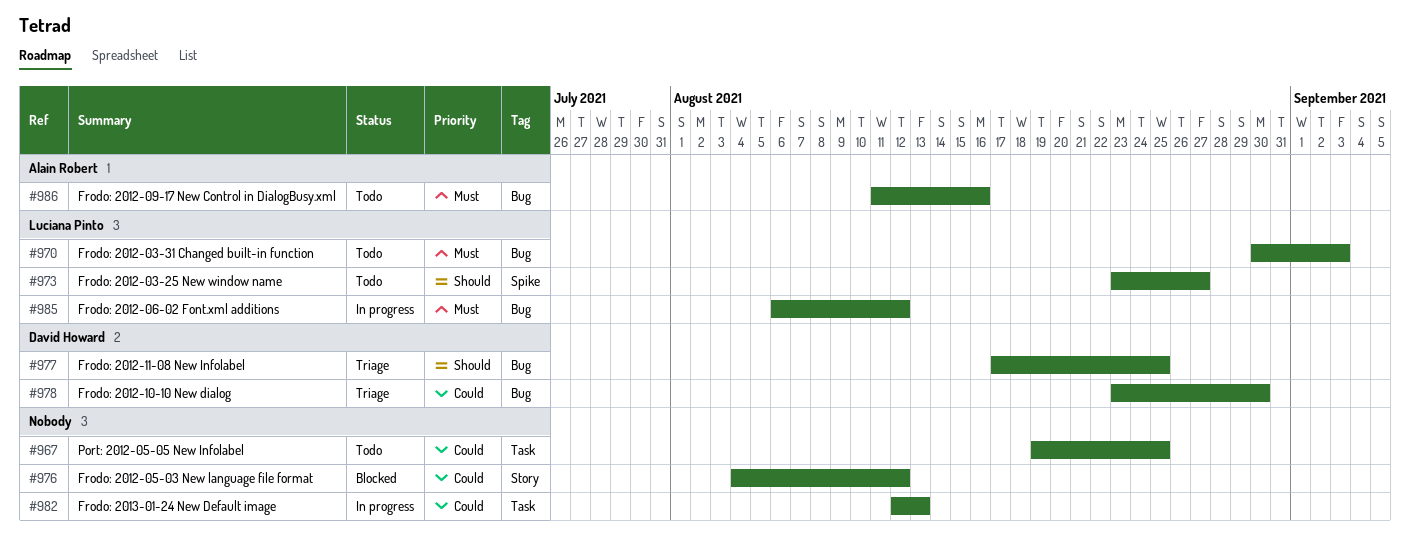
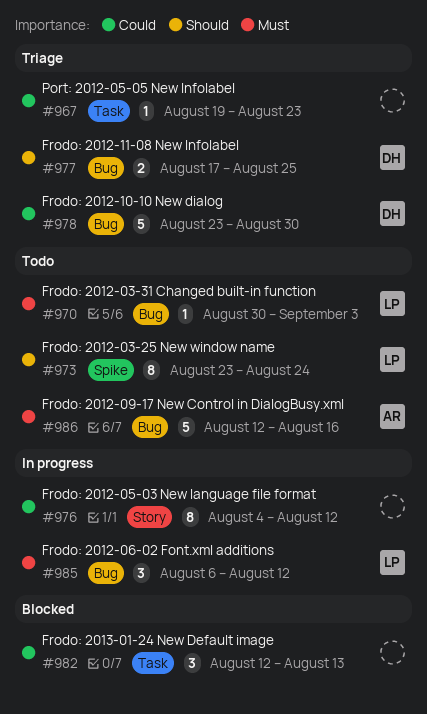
#967, status: Todo -> Triage
#967, due: Aug 25 -> Aug 23
#973, due: Aug 27 -> Aug 24
#976, status: Blocked -> In progress
#982, status: In progress -> Blocked
#986, start: Aug 11 -> Aug 12

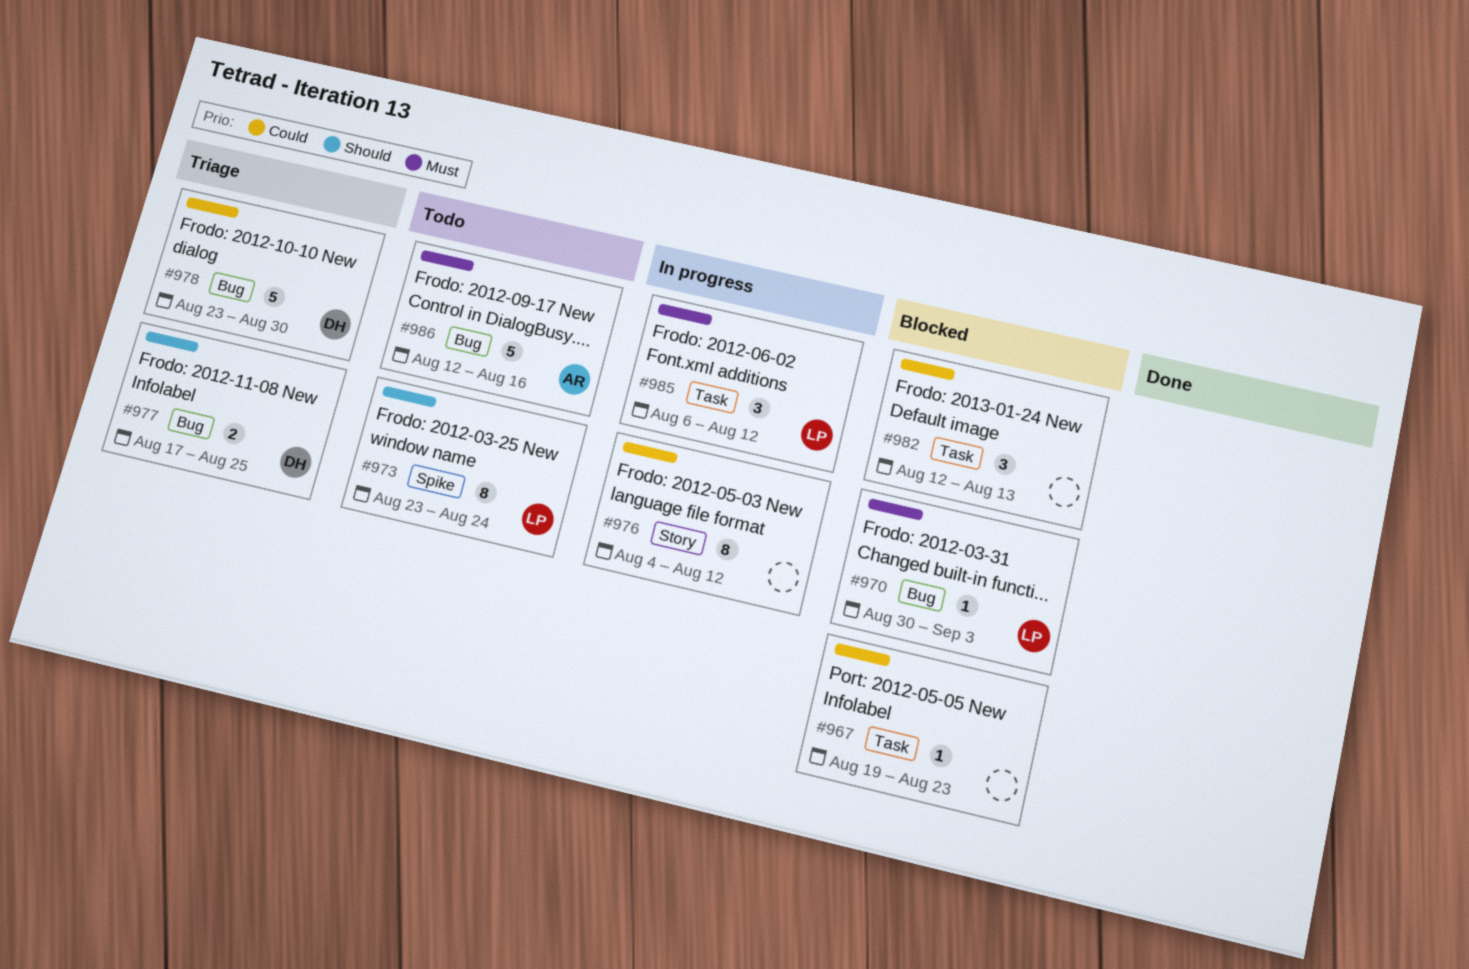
#967, status: Triage -> Blocked
#970, status: Todo -> Blocked
#985, label: Bug -> Task

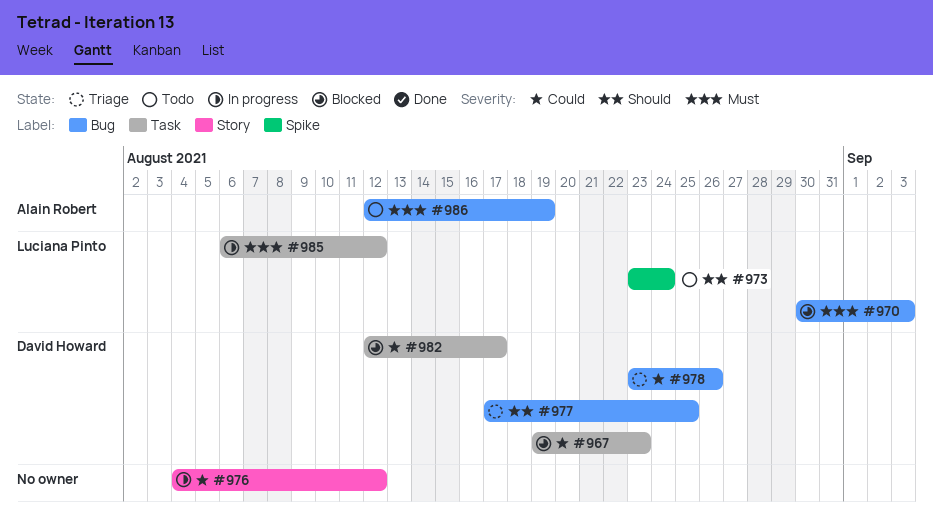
#967, owner: none -> David Howard
#978, due: Aug 30 -> Aug 26
#982, owner: none -> David Howard
#982, due: Aug 13 -> Aug 17
#986, due: Aug 16 -> Aug 19

